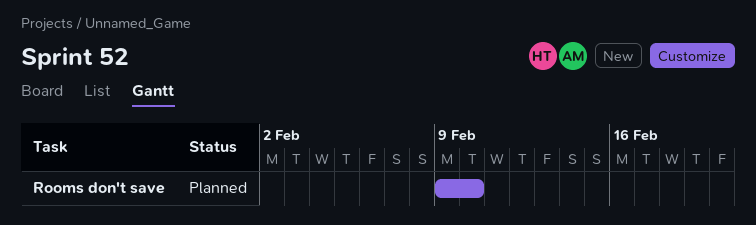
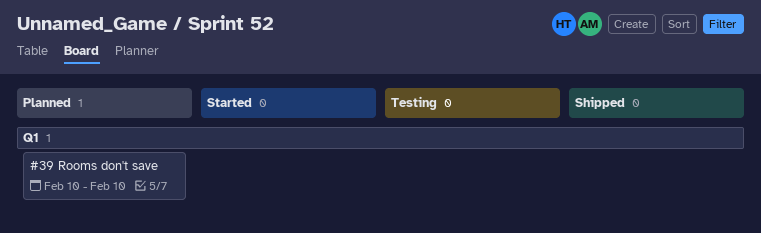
Rooms don't save, start: Feb 9 -> Feb 10

